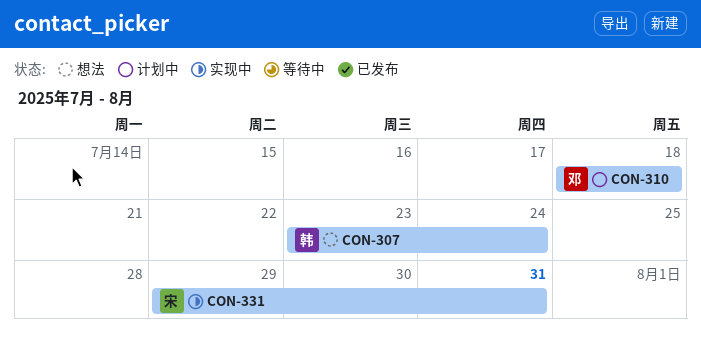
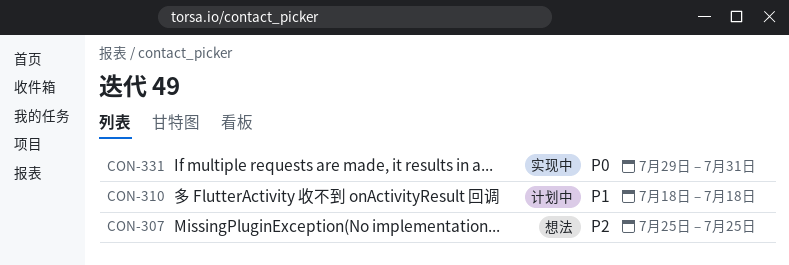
CON-307, start: Jul 23 -> Jul 25
CON-307, due: Jul 24 -> Jul 25

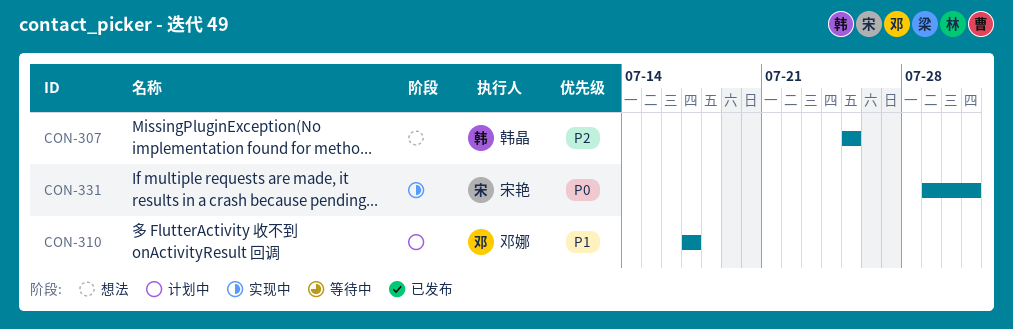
CON-310, start: Jul 18 -> Jul 17
CON-310, due: Jul 18 -> Jul 17

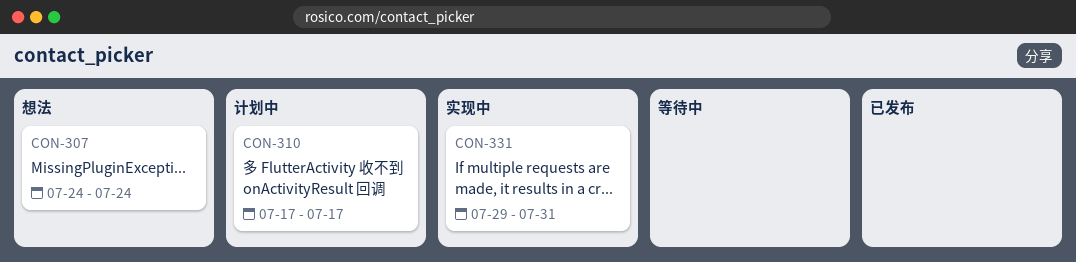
CON-307, start: Jul 25 -> Jul 24
CON-307, due: Jul 25 -> Jul 24

